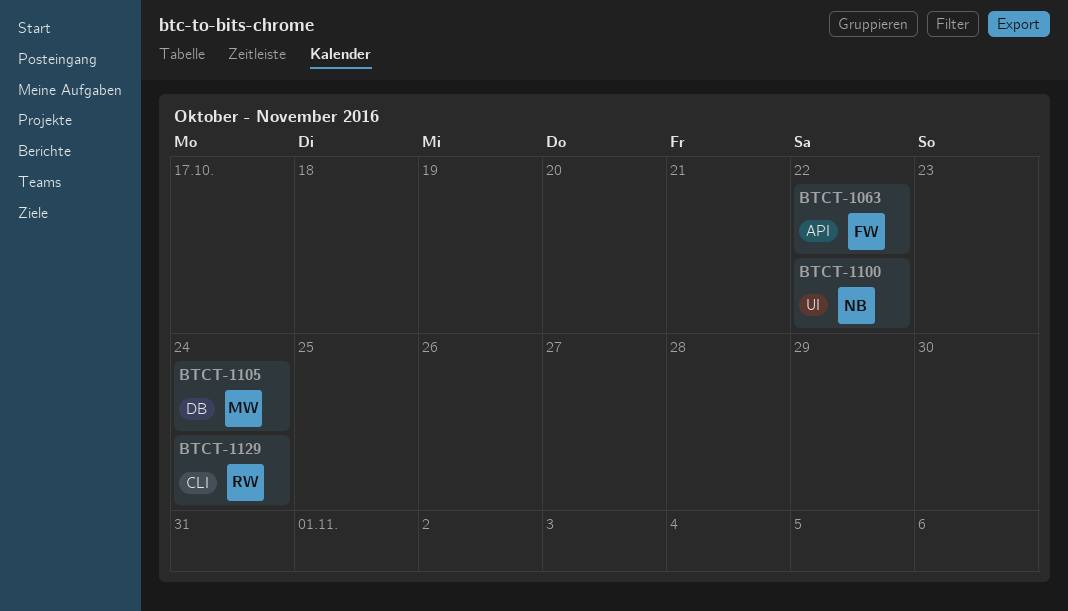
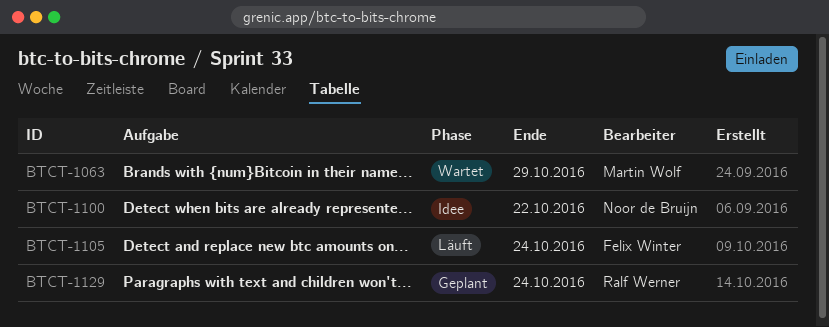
BTCT-1063, owner: Felix Winter -> Martin Wolf
BTCT-1063, due: Oct 22 -> Oct 29
BTCT-1105, owner: Martin Wolf -> Felix Winter

